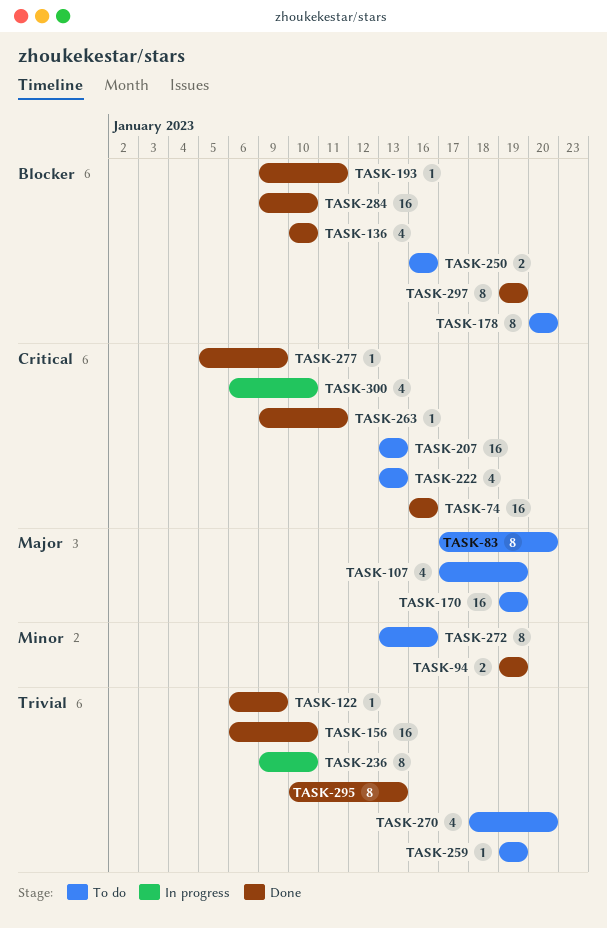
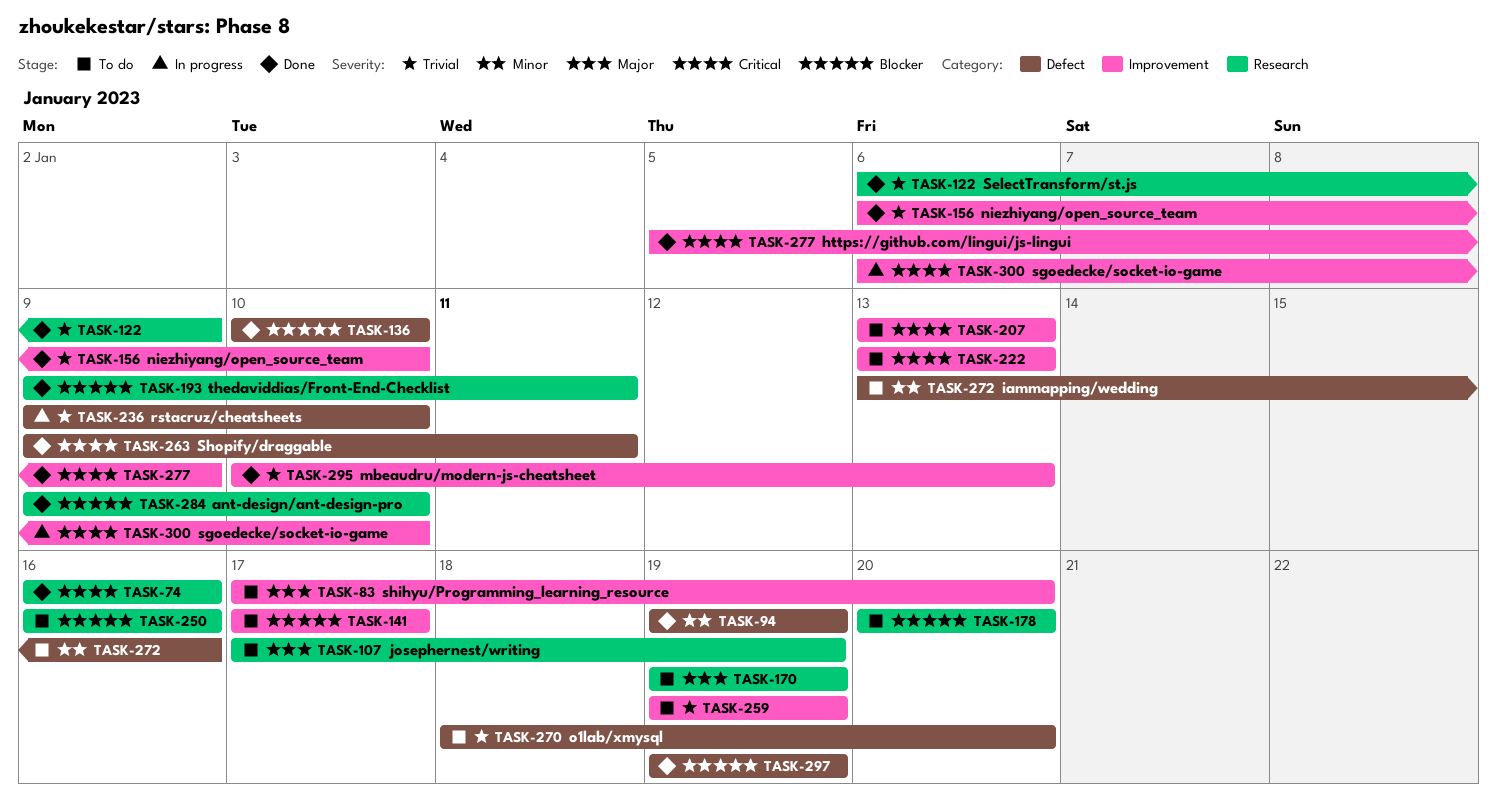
TASK-141: none -> present

